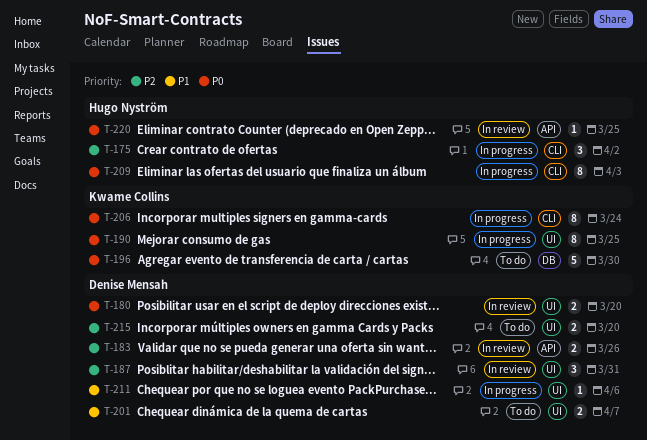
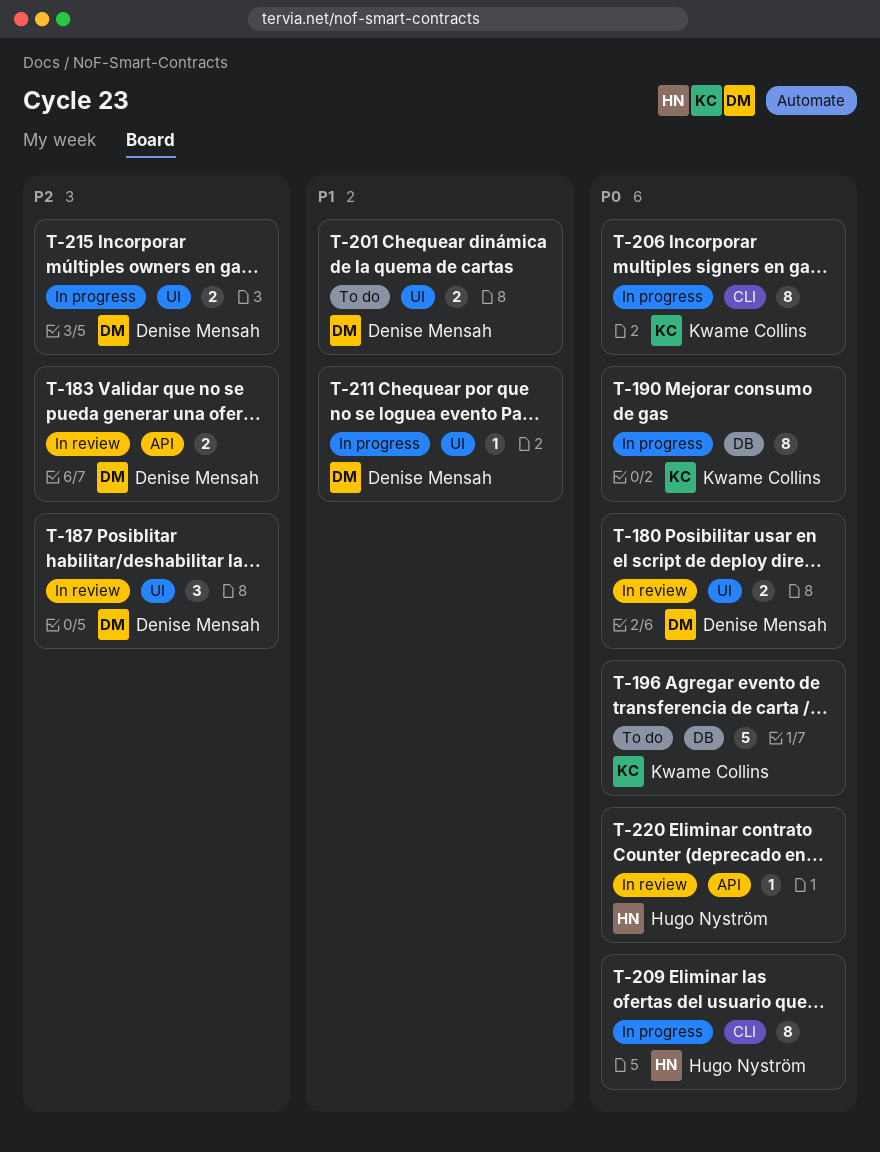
T-175: present -> none
T-190, label: UI -> DB
T-215, status: To do -> In progress

